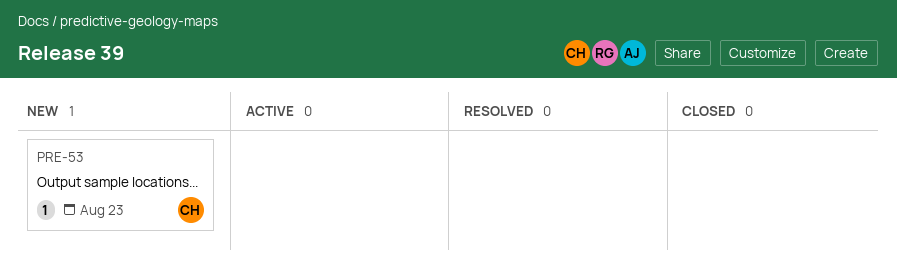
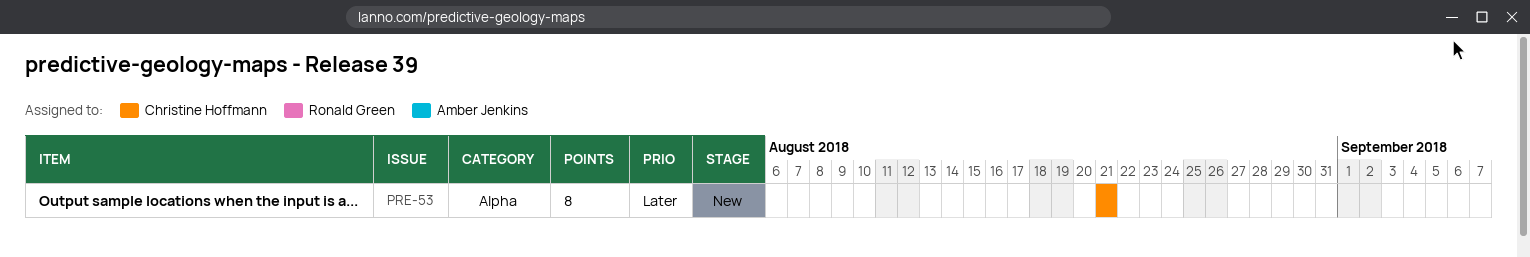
PRE-53, estimate: 1 -> 8
PRE-53, due: Aug 23 -> Aug 21

